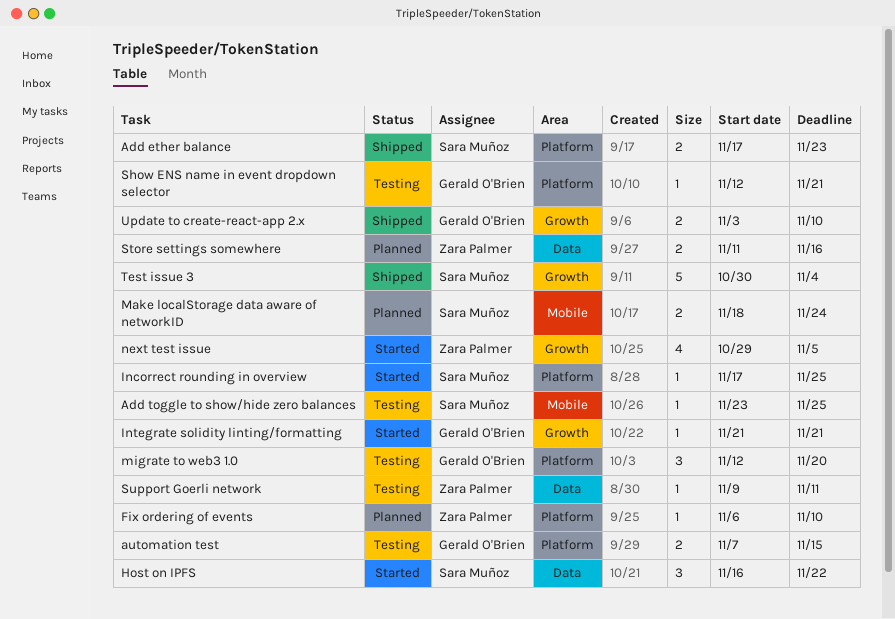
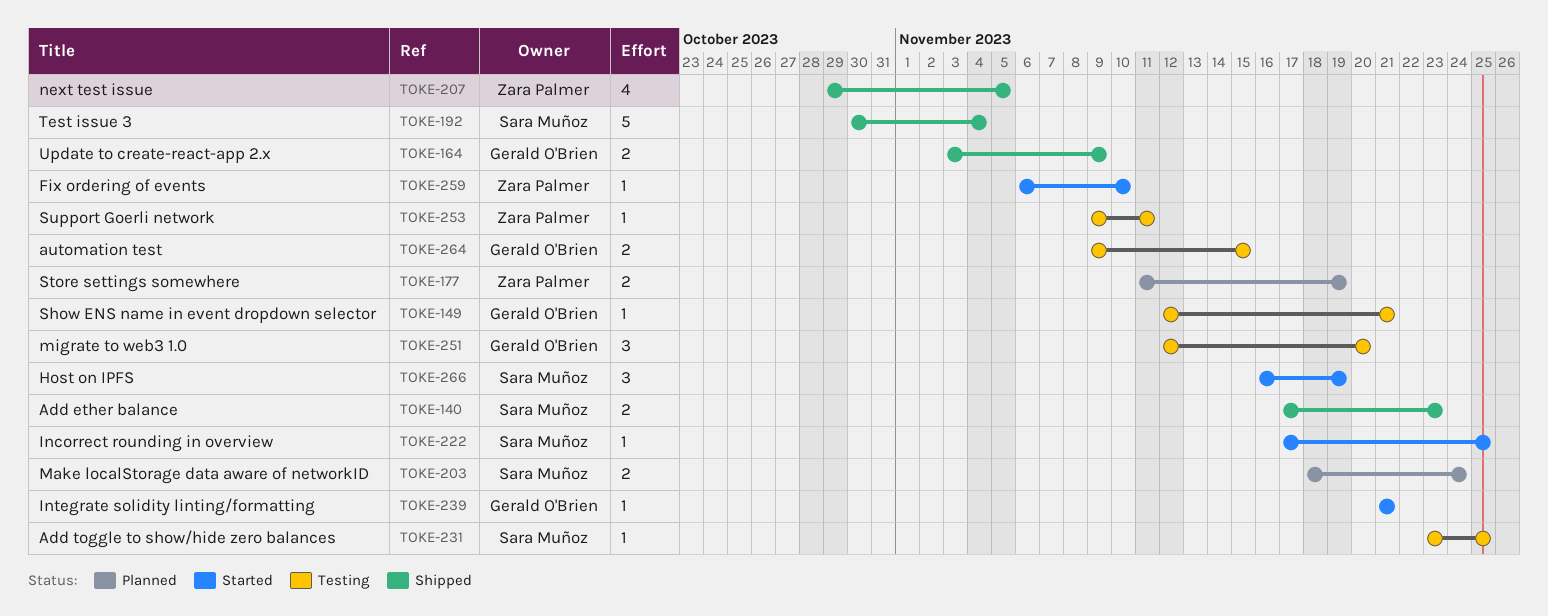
automation test, start: Nov 7 -> Nov 9
Fix ordering of events, status: Planned -> Started
Host on IPFS, due: Nov 22 -> Nov 19
next test issue, status: Started -> Shipped
Store settings somewhere, due: Nov 16 -> Nov 19
Update to create-react-app 2.x, due: Nov 10 -> Nov 9

